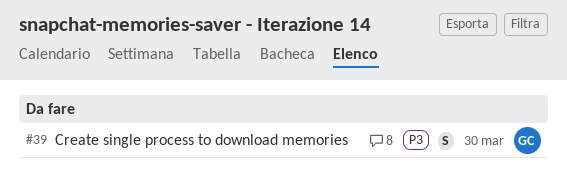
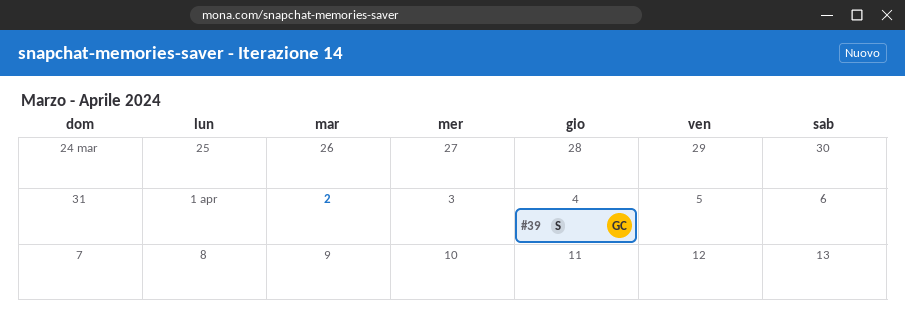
#39, due: Mar 30 -> Apr 4

